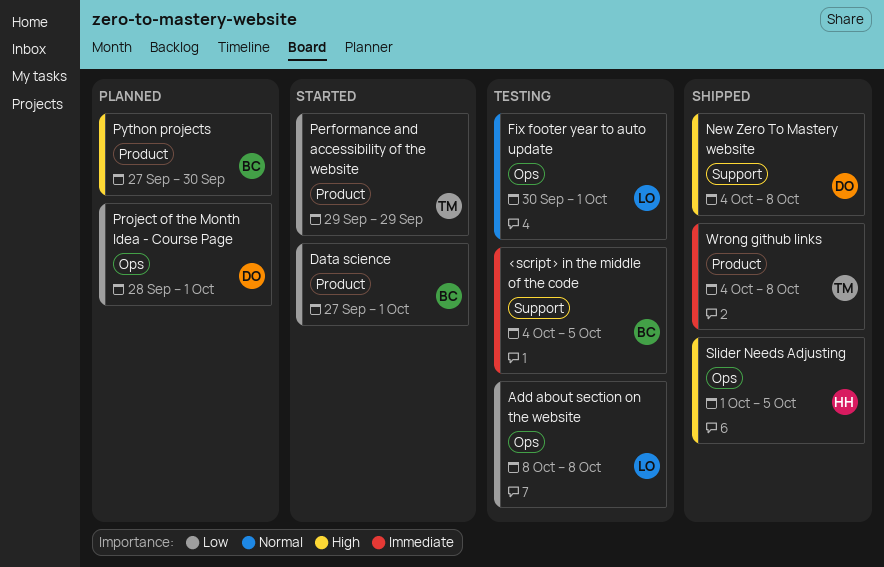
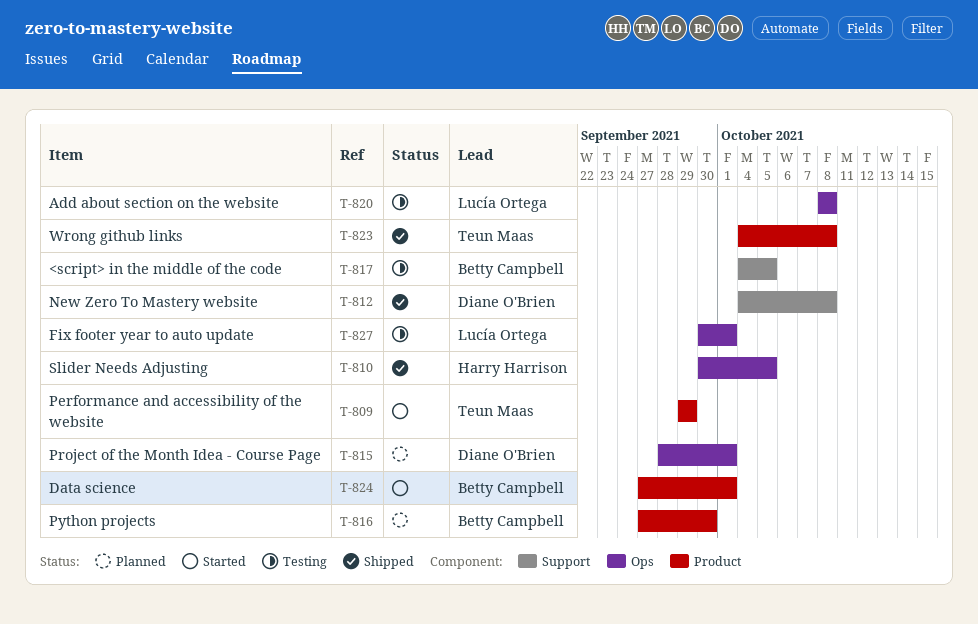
Slider Needs Adjusting, start: Oct 1 -> Sep 30

